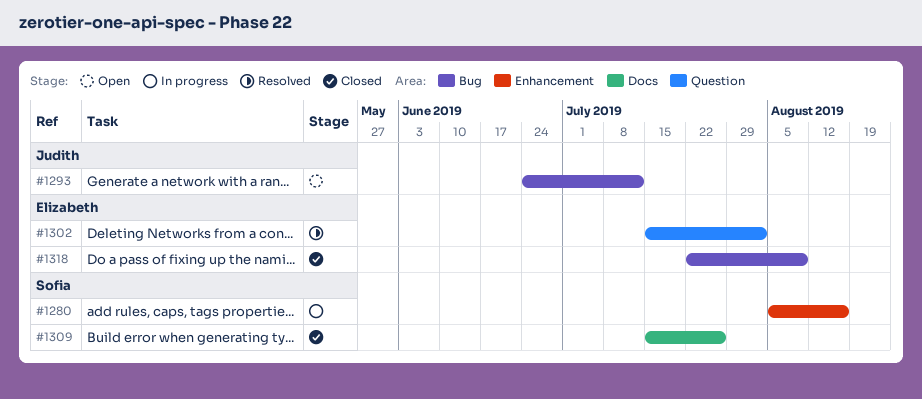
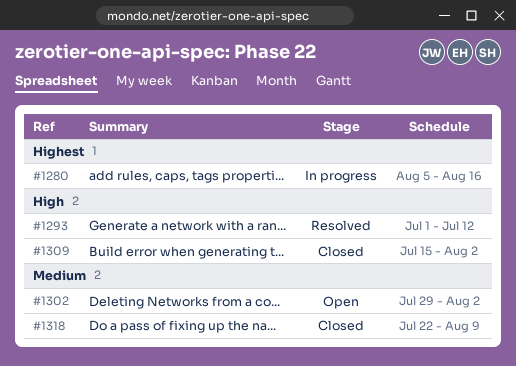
#1293, status: Open -> Resolved
#1293, start: Jun 24 -> Jul 1
#1302, status: Resolved -> Open
#1302, start: Jul 15 -> Jul 29
#1309, due: Jul 26 -> Aug 2

